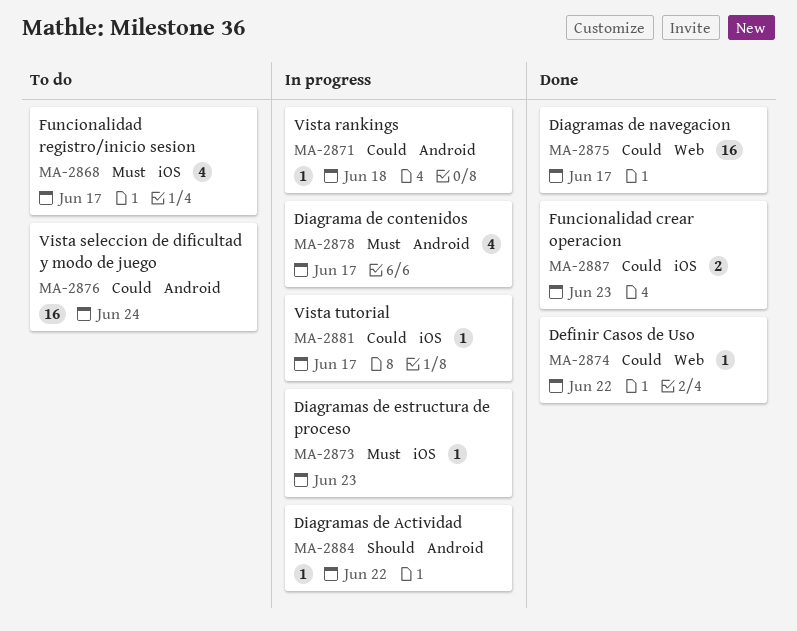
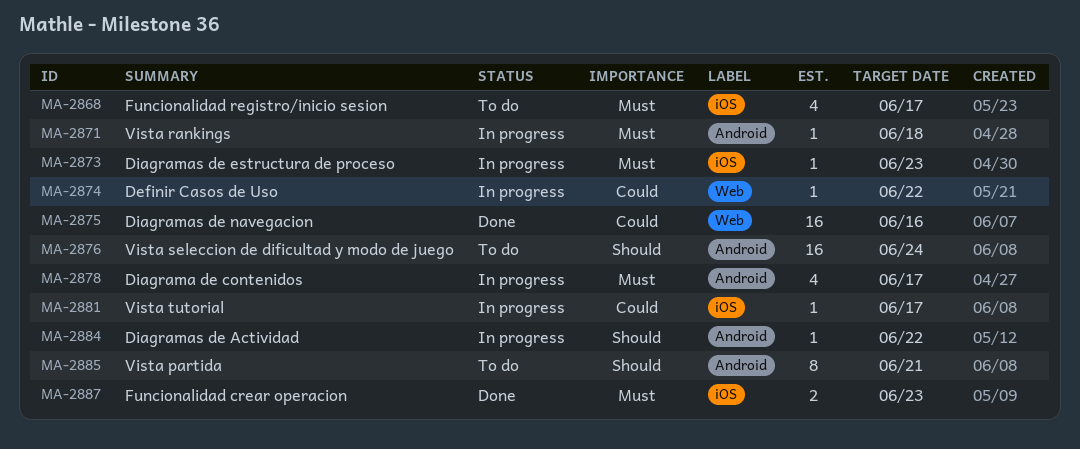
MA-2871, priority: Could -> Must
MA-2874, status: Done -> In progress
MA-2875, due: Jun 17 -> Jun 16
MA-2876, priority: Could -> Should
MA-2885: none -> present
MA-2887, priority: Could -> Must

